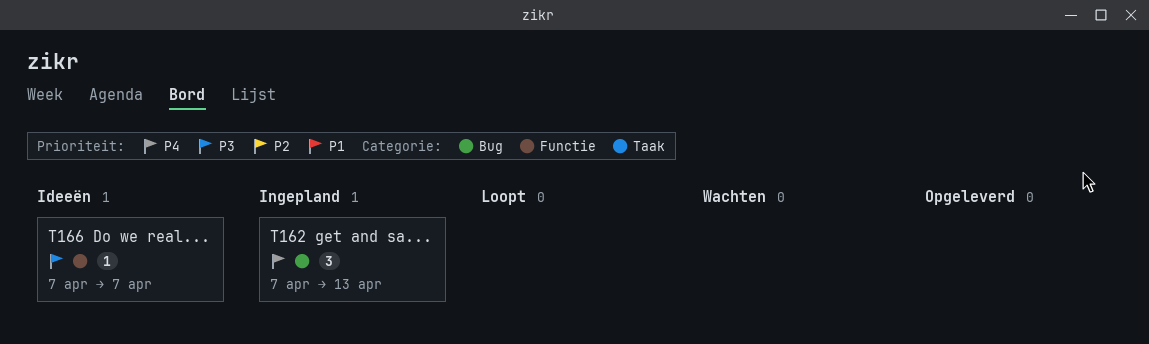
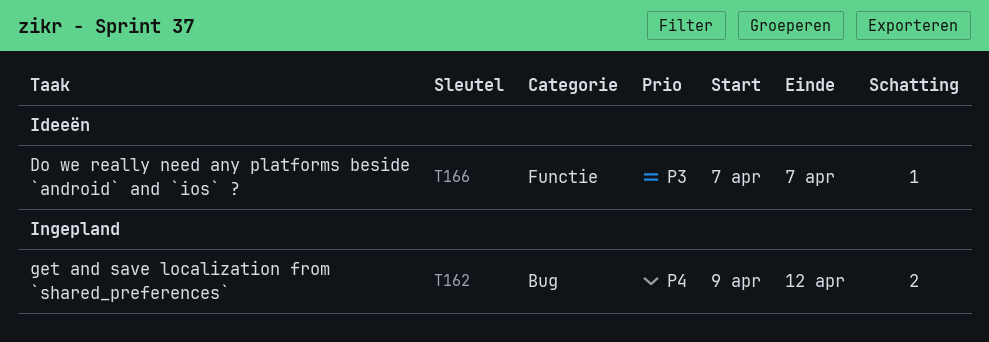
T162, estimate: 3 -> 2
T162, start: Apr 7 -> Apr 9
T162, due: Apr 13 -> Apr 12

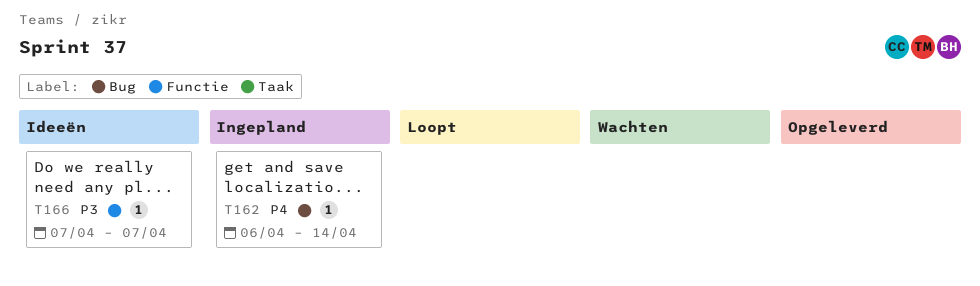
T162, estimate: 2 -> 1
T162, start: Apr 9 -> Apr 6
T162, due: Apr 12 -> Apr 14

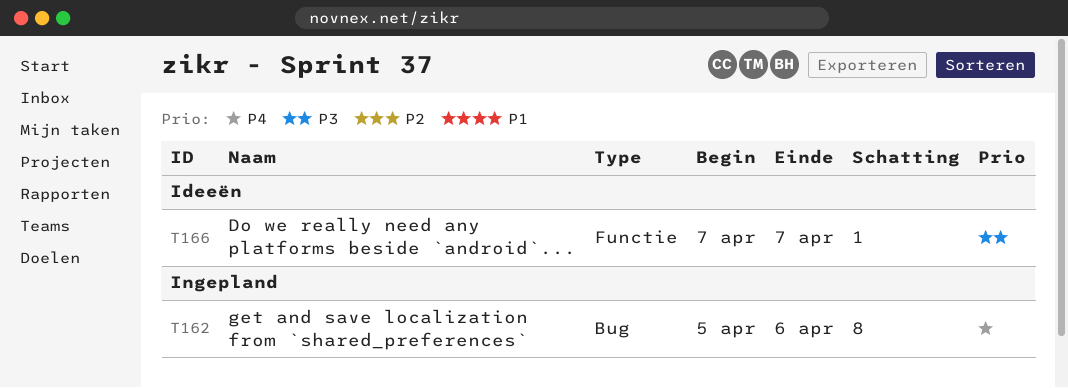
T162, estimate: 1 -> 8
T162, start: Apr 6 -> Apr 5
T162, due: Apr 14 -> Apr 6

